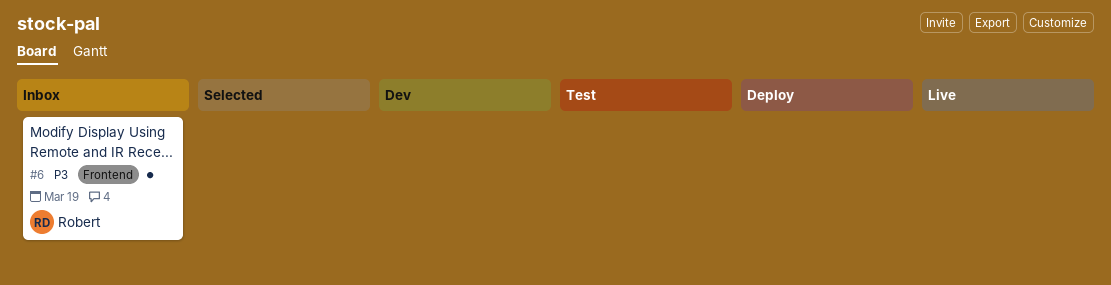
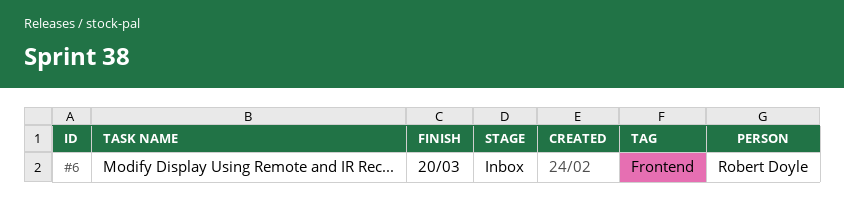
#6, due: Mar 19 -> Mar 20

